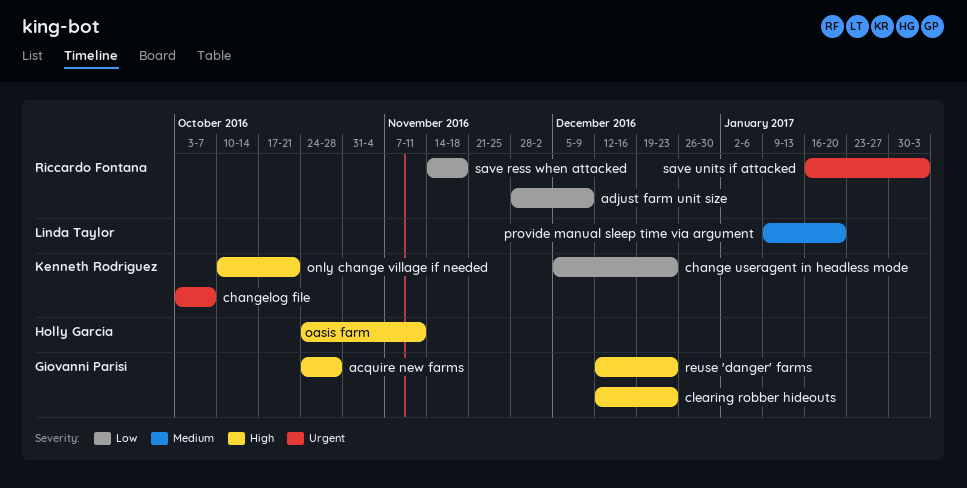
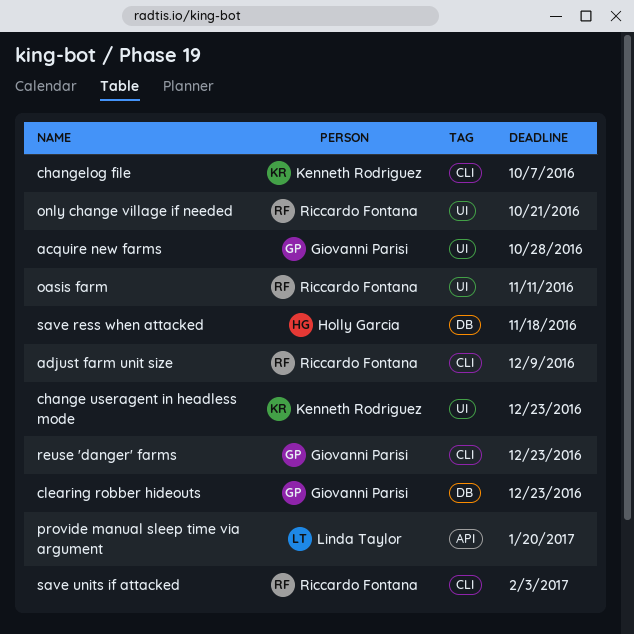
oasis farm, owner: Holly Garcia -> Riccardo Fontana
only change village if needed, owner: Kenneth Rodriguez -> Riccardo Fontana
save ress when attacked, owner: Riccardo Fontana -> Holly Garcia

